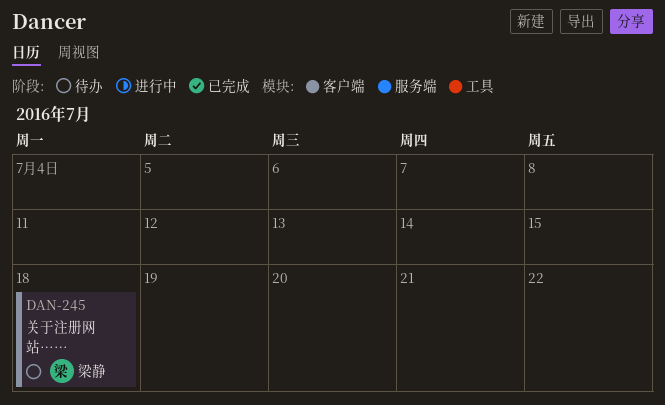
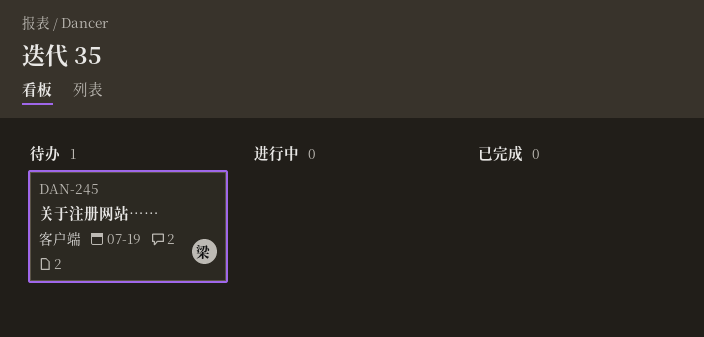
DAN-245, due: Jul 18 -> Jul 19

